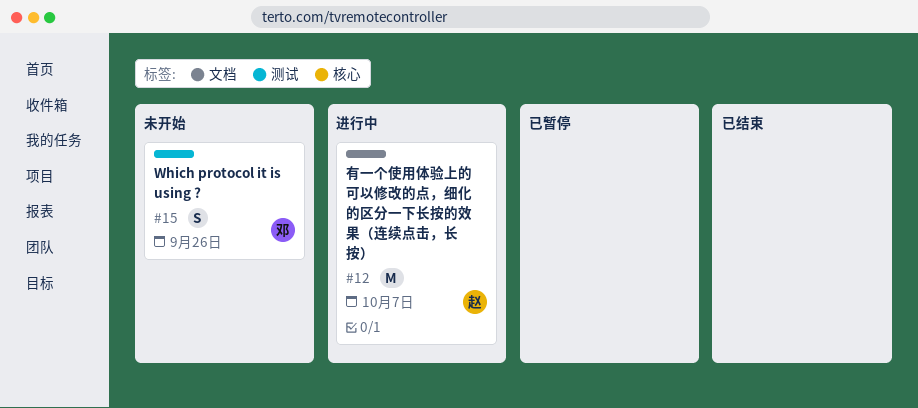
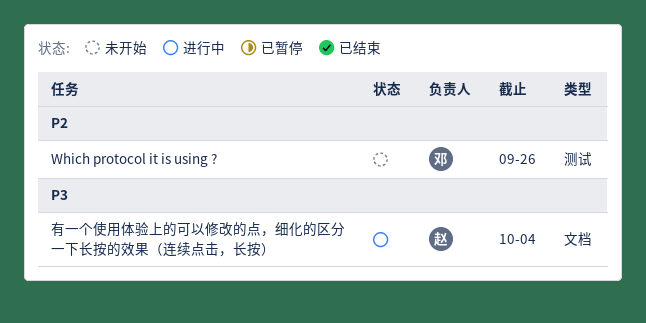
有一个使用体验上的可以修改的点，细化的区分一下长按的效果（连续点击，长按）, due: Oct 7 -> Oct 4

